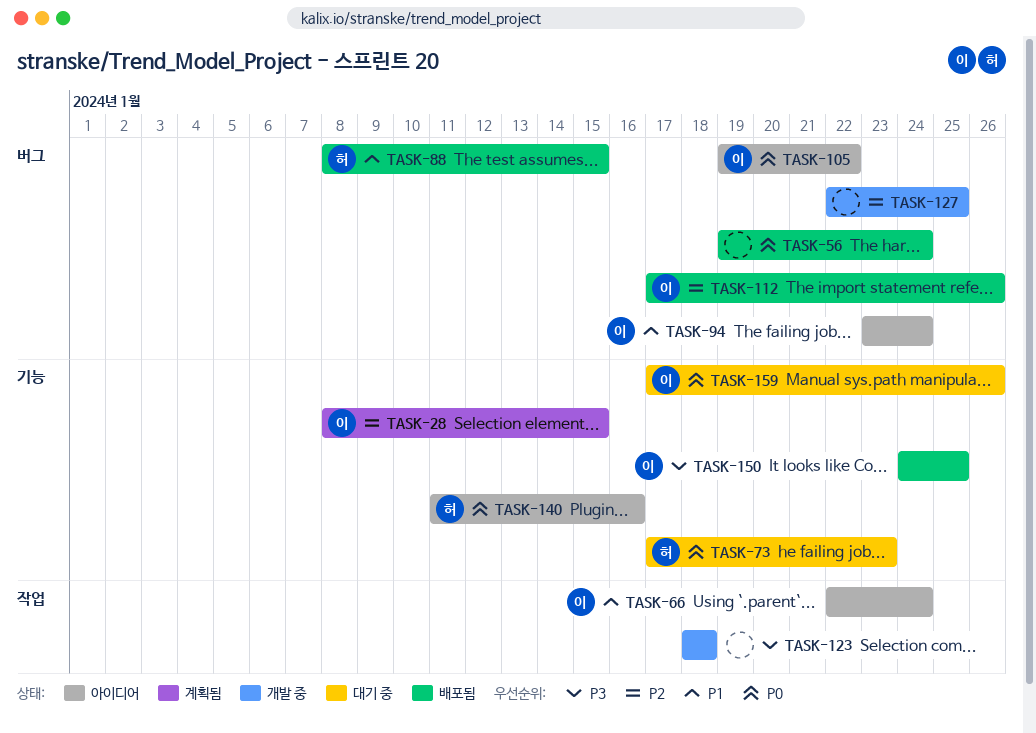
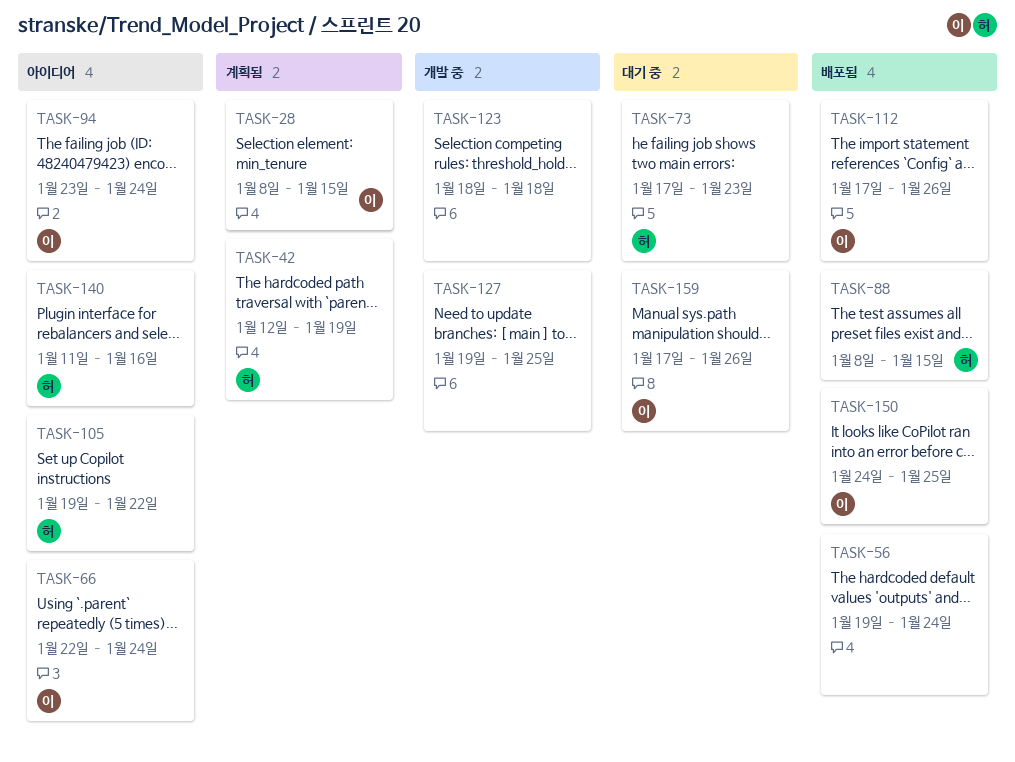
TASK-42: none -> present
TASK-105, owner: 이 -> 허
TASK-127, start: Jan 22 -> Jan 19

